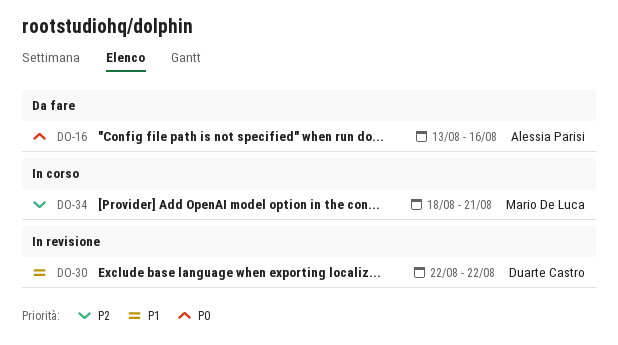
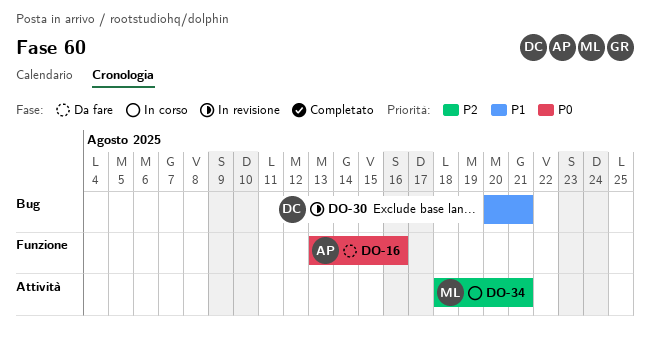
DO-30, start: Aug 22 -> Aug 20
DO-30, due: Aug 22 -> Aug 21

